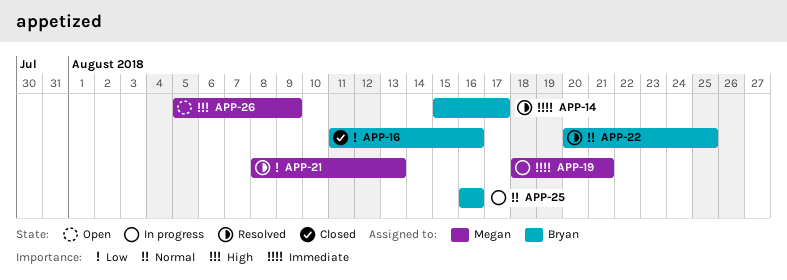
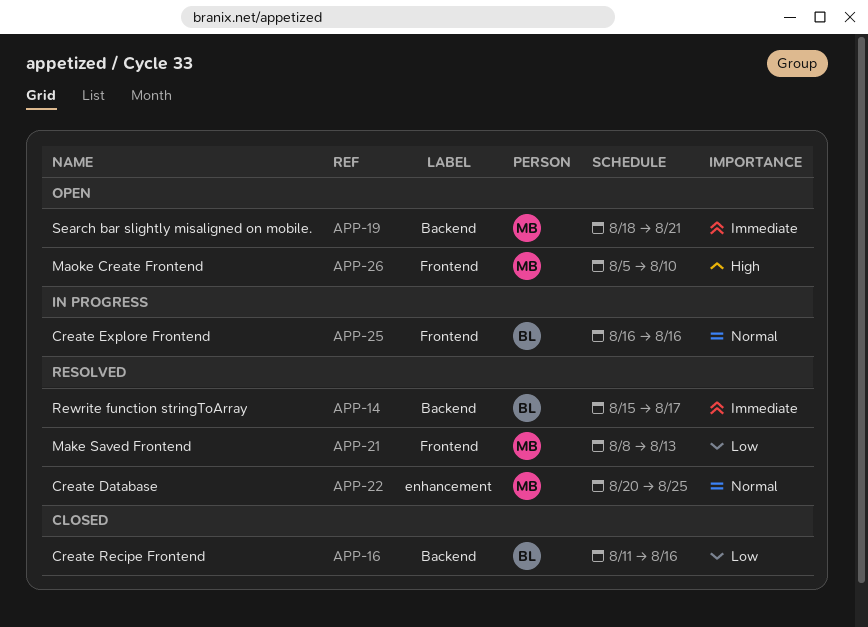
APP-19, status: In progress -> Open
APP-22, owner: Bryan -> Megan
APP-26, due: Aug 9 -> Aug 10

